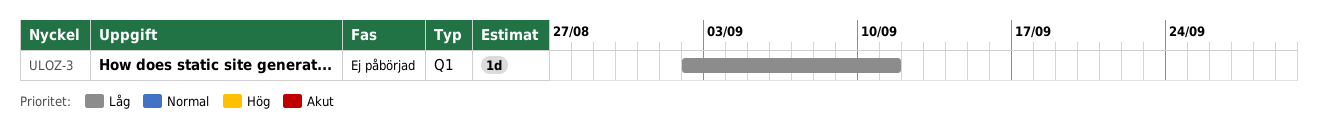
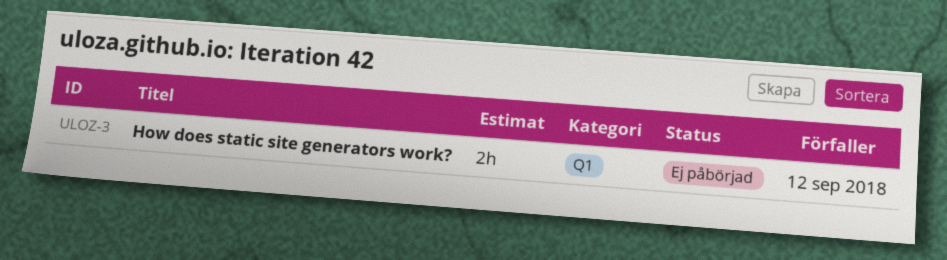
ULOZ-3, estimate: 1d -> 2h
ULOZ-3, due: Sep 11 -> Sep 12

